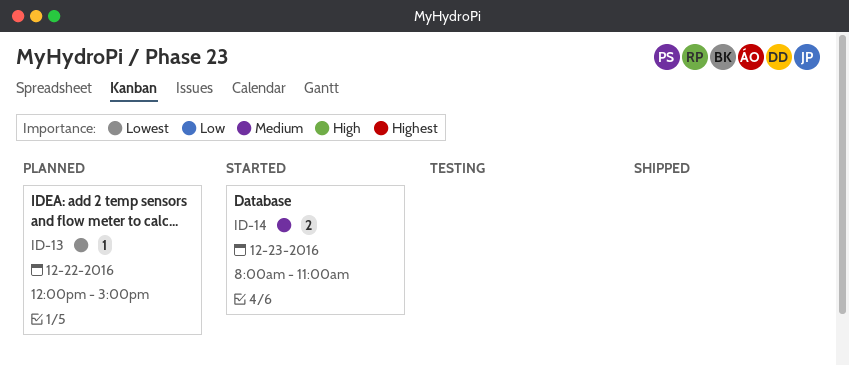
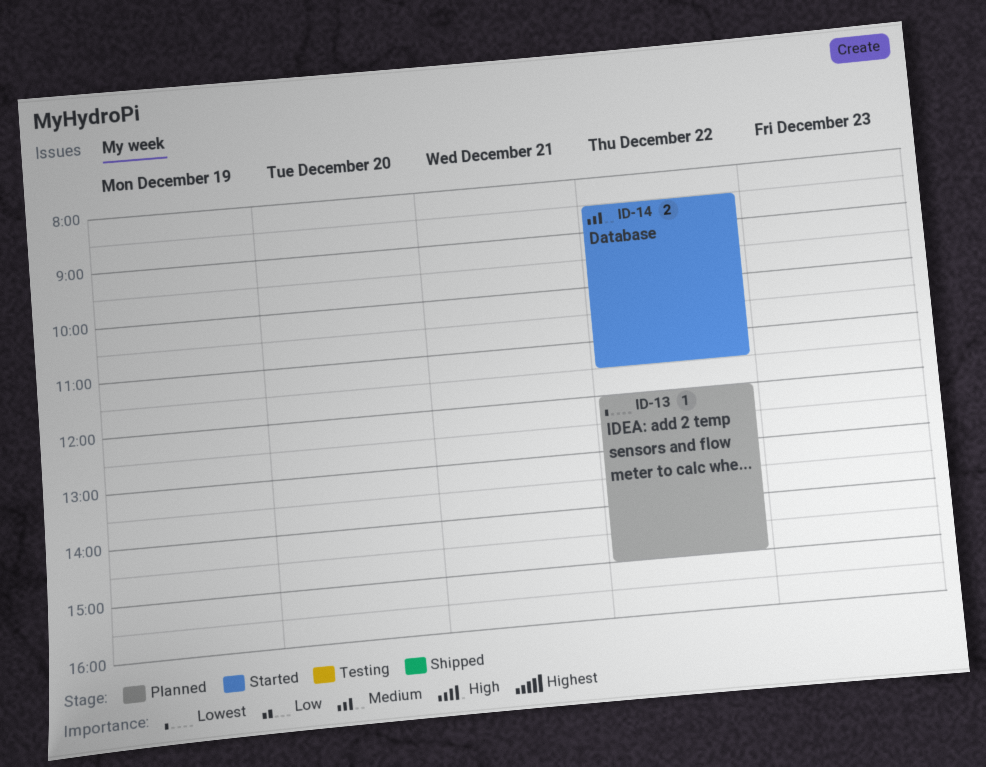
ID-14, day: Dec 23 -> Dec 22
ID-14, begins: 08:00 -> 08:30
ID-14, ends: 11:00 -> 11:30

